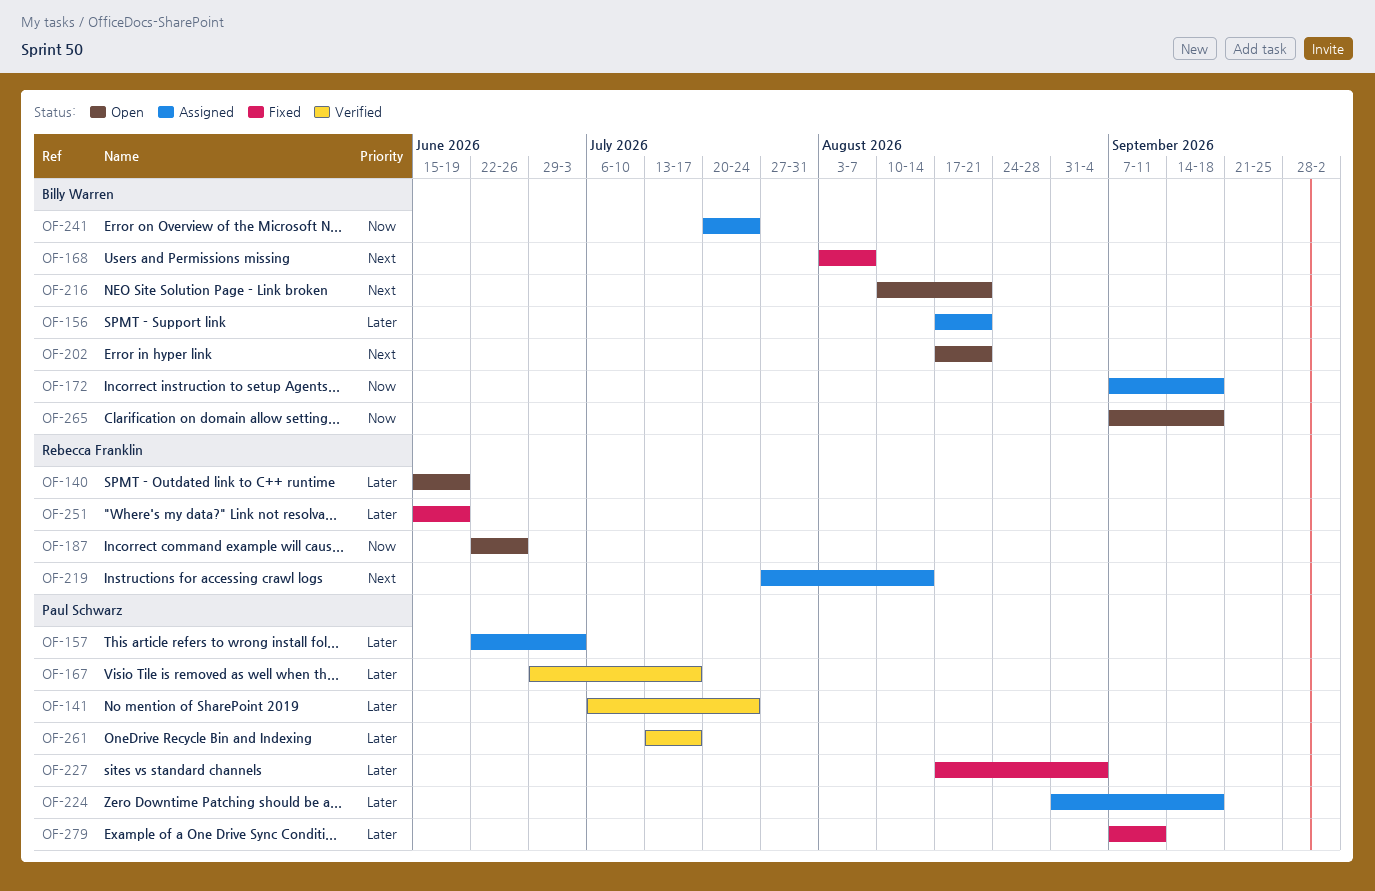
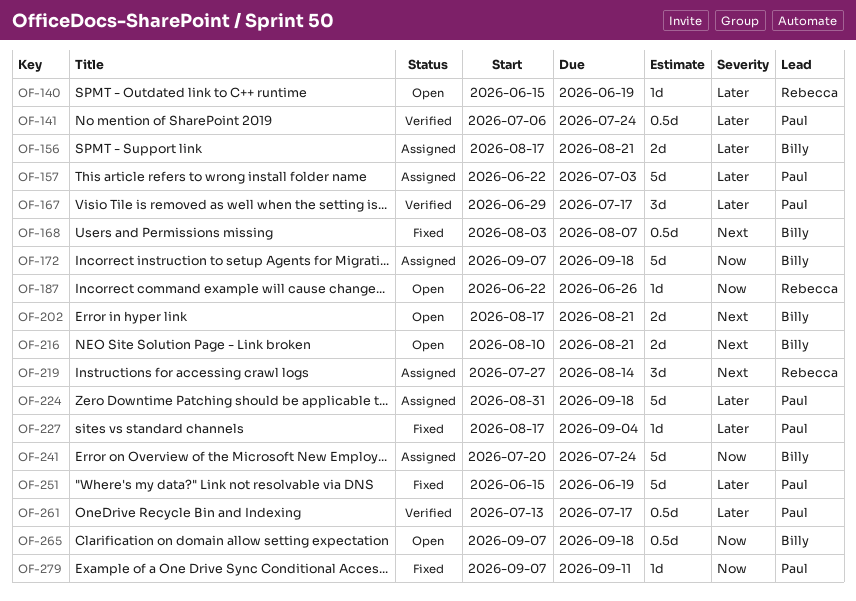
OF-251, owner: Rebecca Franklin -> Paul Schwarz
OF-279, priority: Later -> Now

